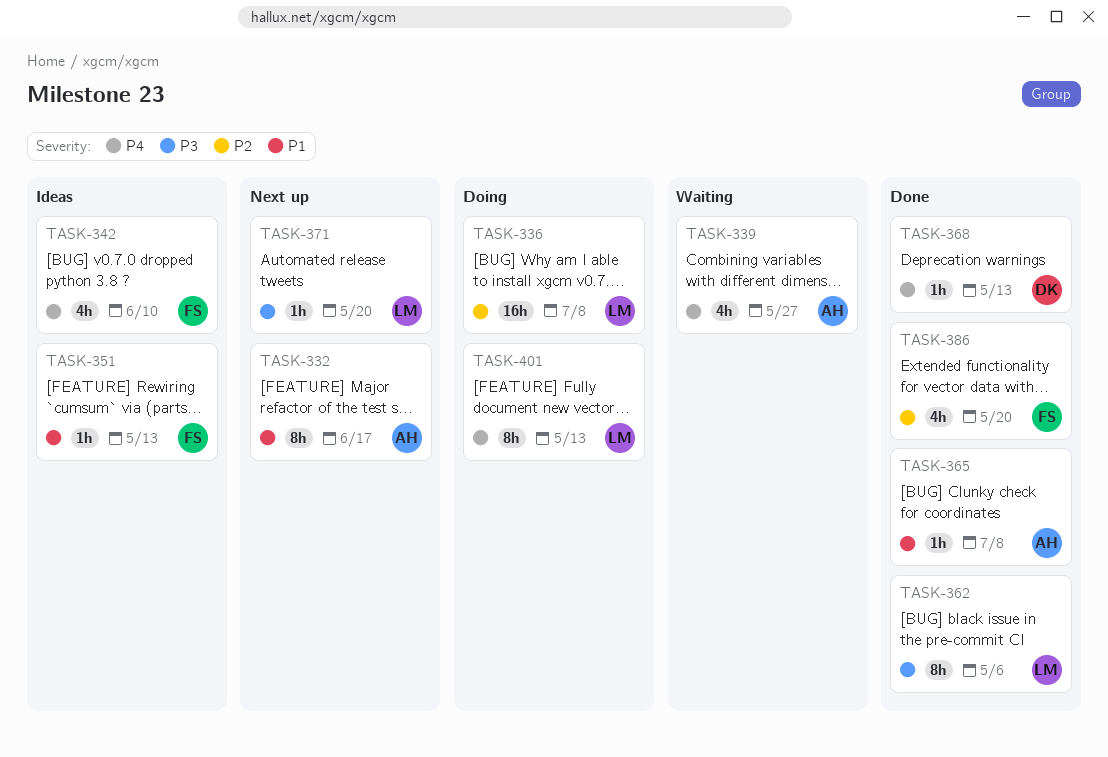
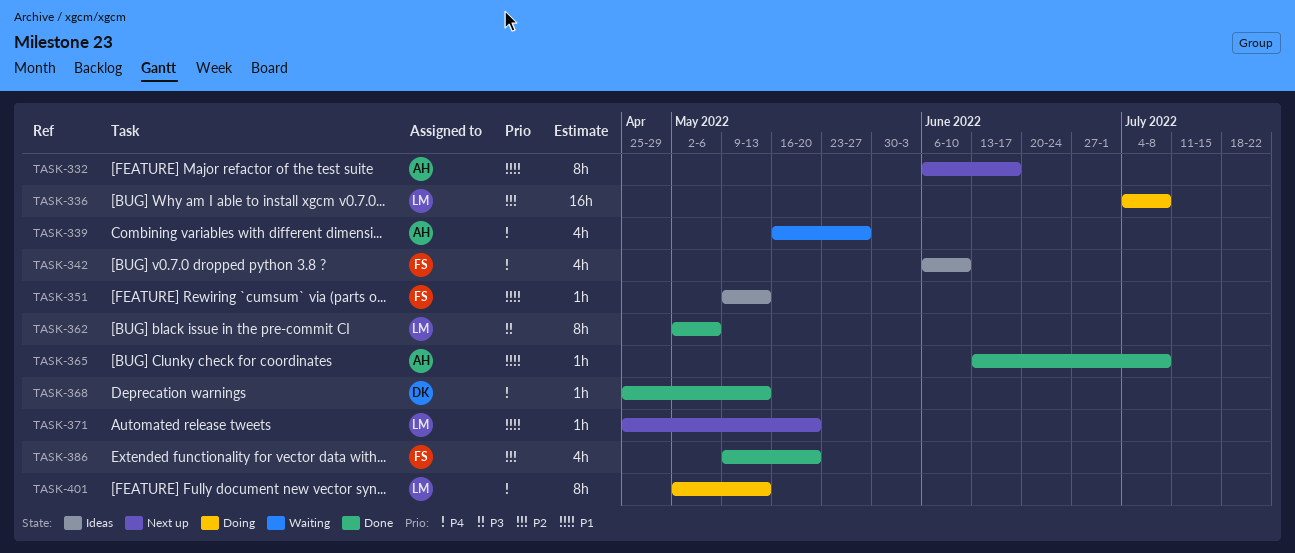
TASK-371, priority: P3 -> P1

